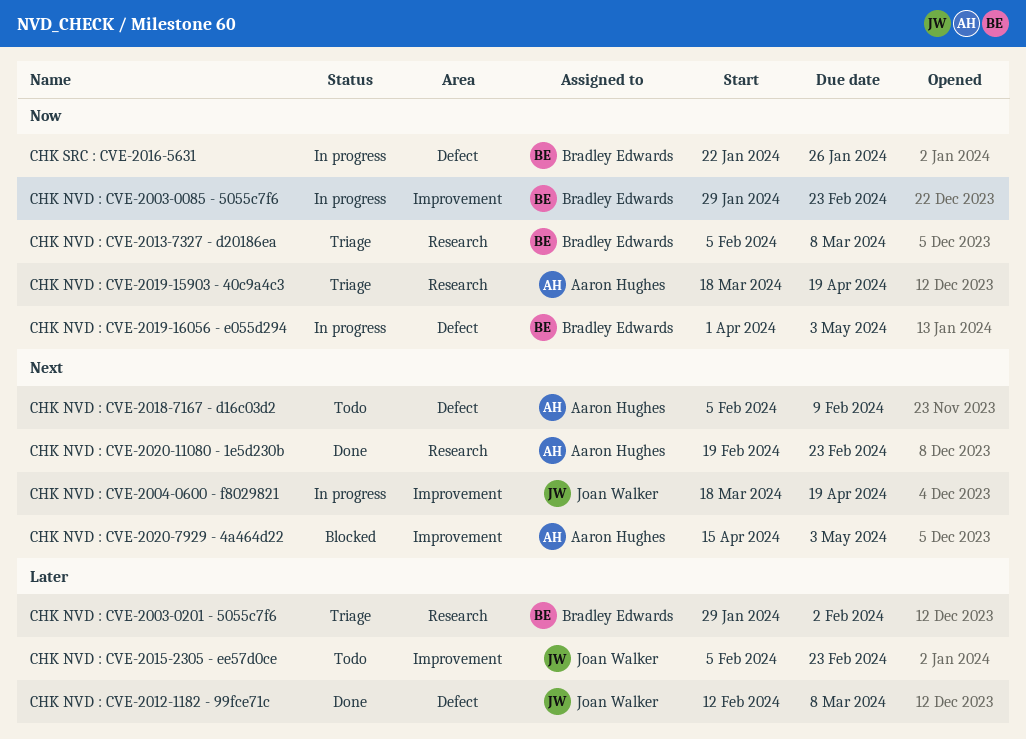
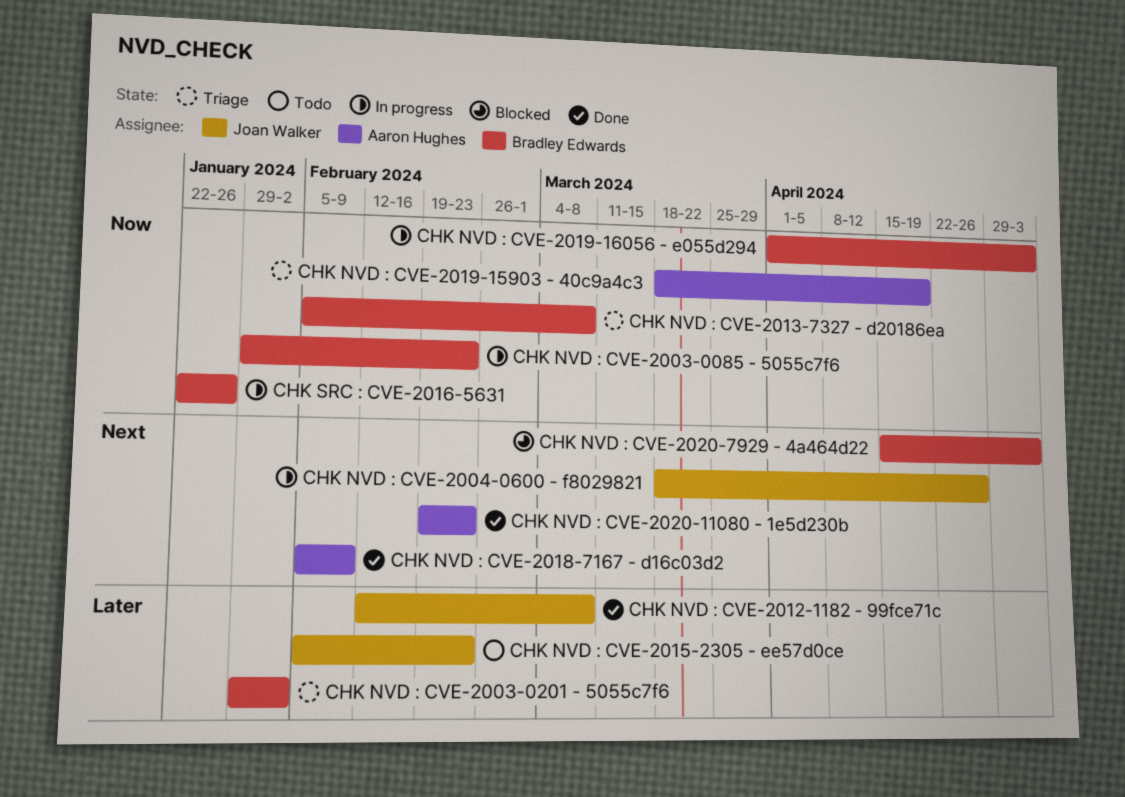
CHK NVD : CVE-2004-0600 - f8029821, due: Apr 19 -> Apr 26
CHK NVD : CVE-2018-7167 - d16c03d2, status: Todo -> Done
CHK NVD : CVE-2020-7929 - 4a464d22, owner: Aaron Hughes -> Bradley Edwards

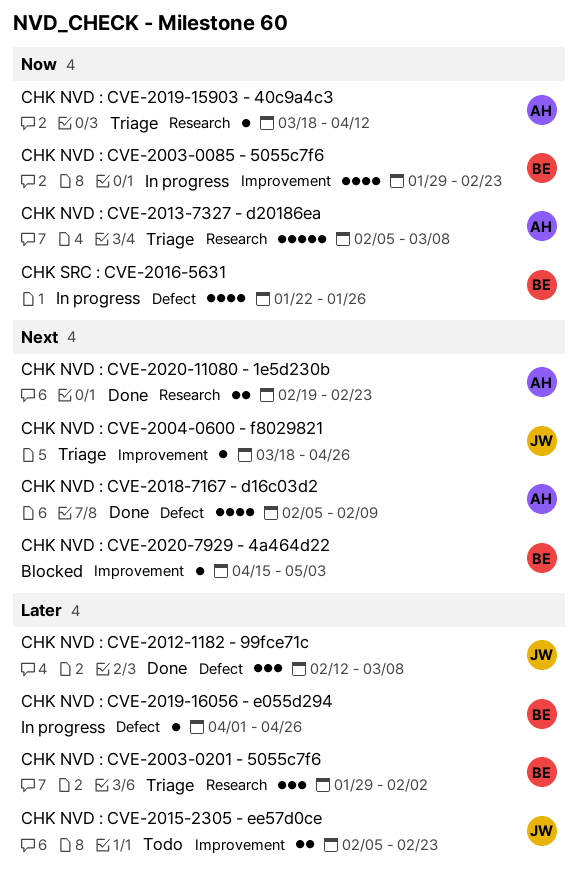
CHK NVD : CVE-2004-0600 - f8029821, status: In progress -> Triage
CHK NVD : CVE-2013-7327 - d20186ea, owner: Bradley Edwards -> Aaron Hughes
CHK NVD : CVE-2019-15903 - 40c9a4c3, due: Apr 19 -> Apr 12
CHK NVD : CVE-2019-16056 - e055d294, priority: Now -> Later
CHK NVD : CVE-2019-16056 - e055d294, due: May 3 -> Apr 26

